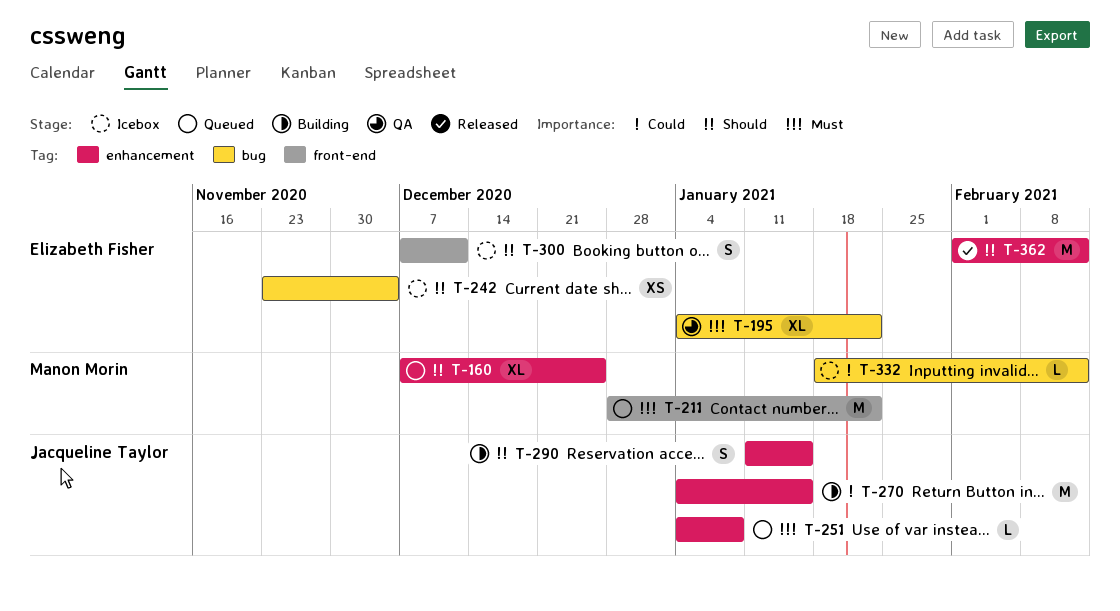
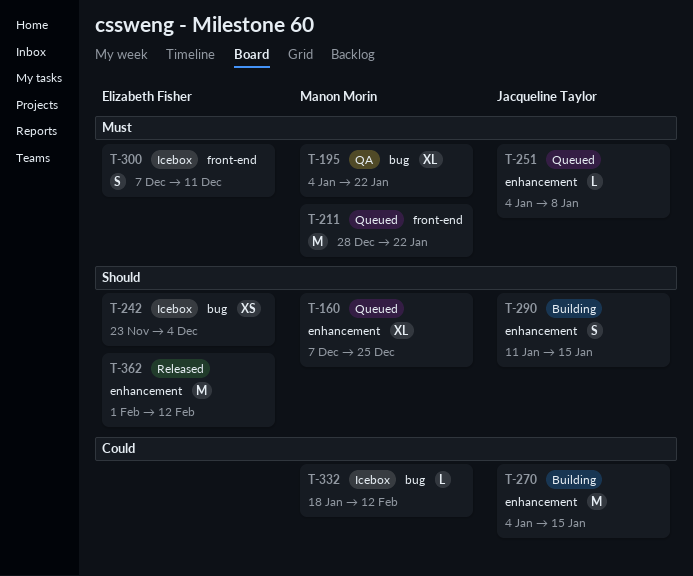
T-195, owner: Elizabeth Fisher -> Manon Morin
T-300, priority: Should -> Must

